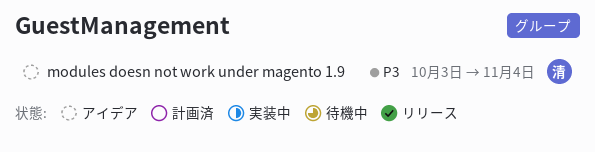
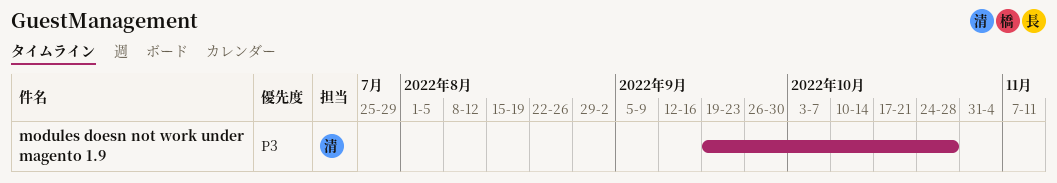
modules doesn not work under magento 1.9, start: Oct 3 -> Sep 19
modules doesn not work under magento 1.9, due: Nov 4 -> Oct 28

